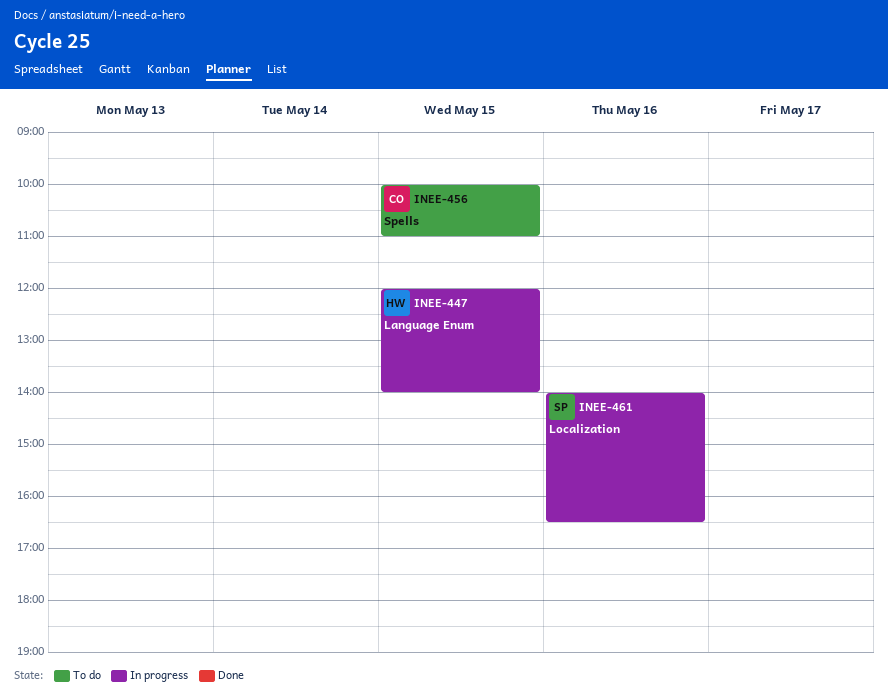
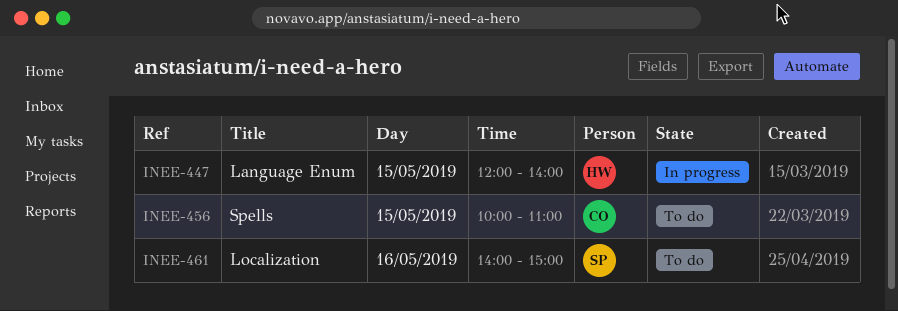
INEE-461, status: In progress -> To do
INEE-461, ends: 16:30 -> 15:00

